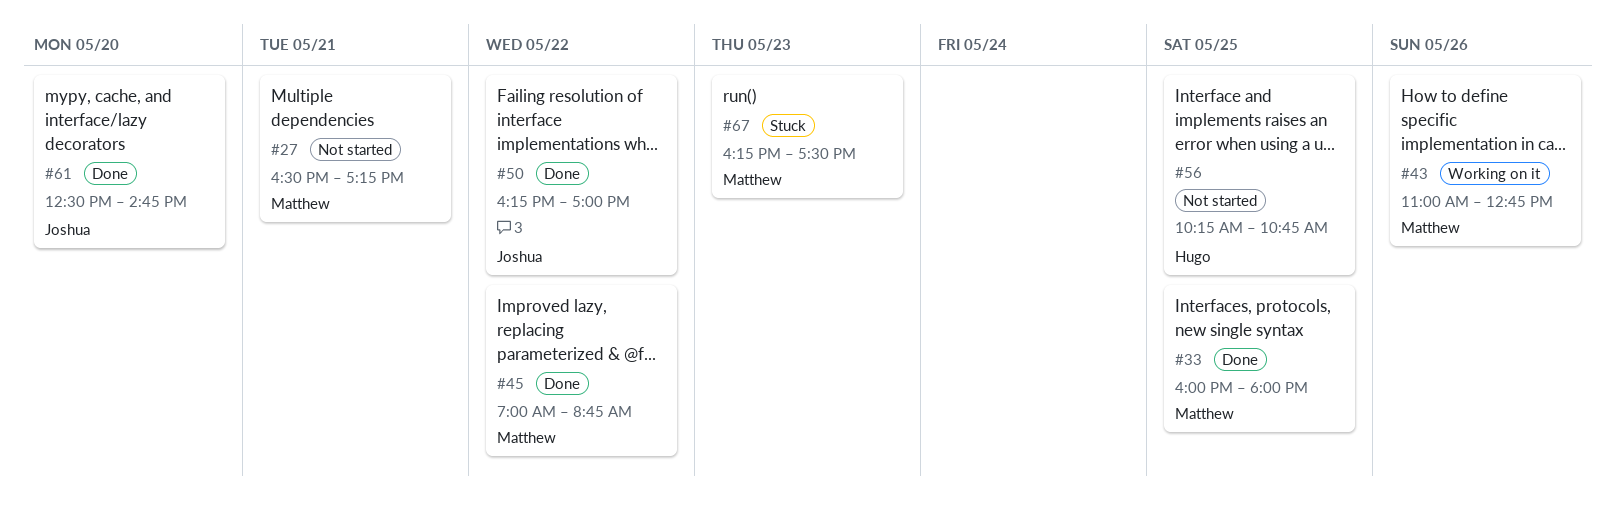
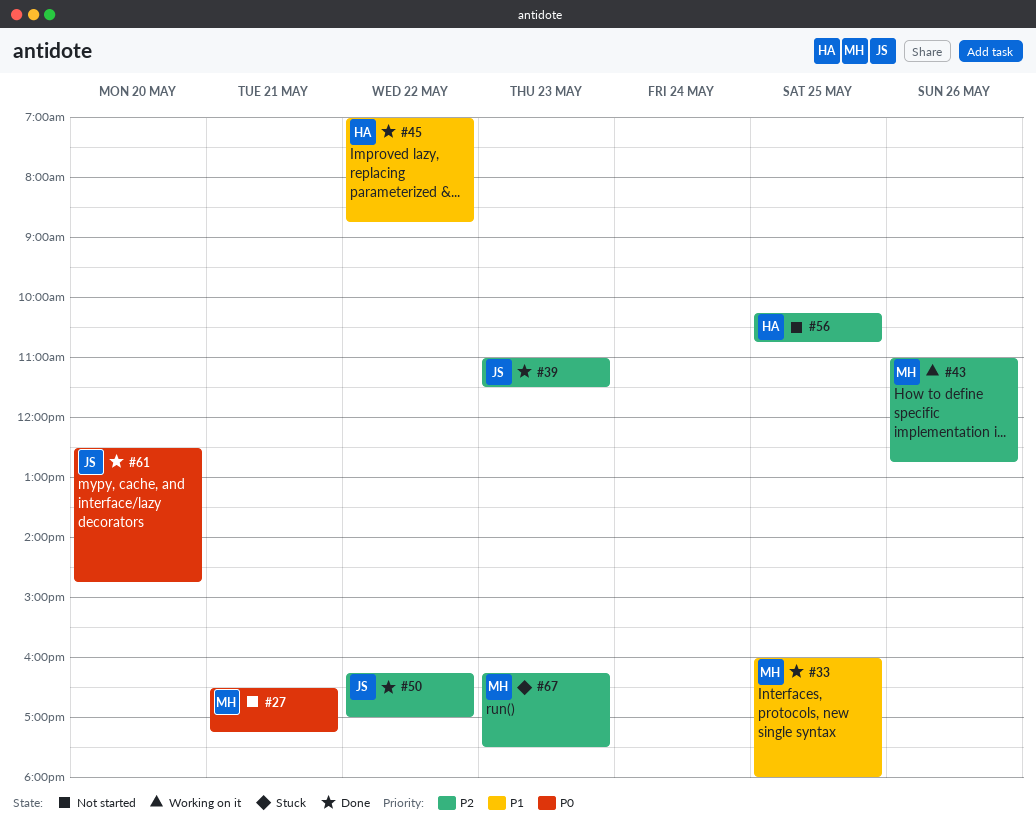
#39: none -> present
#45, owner: Matthew -> Hugo

